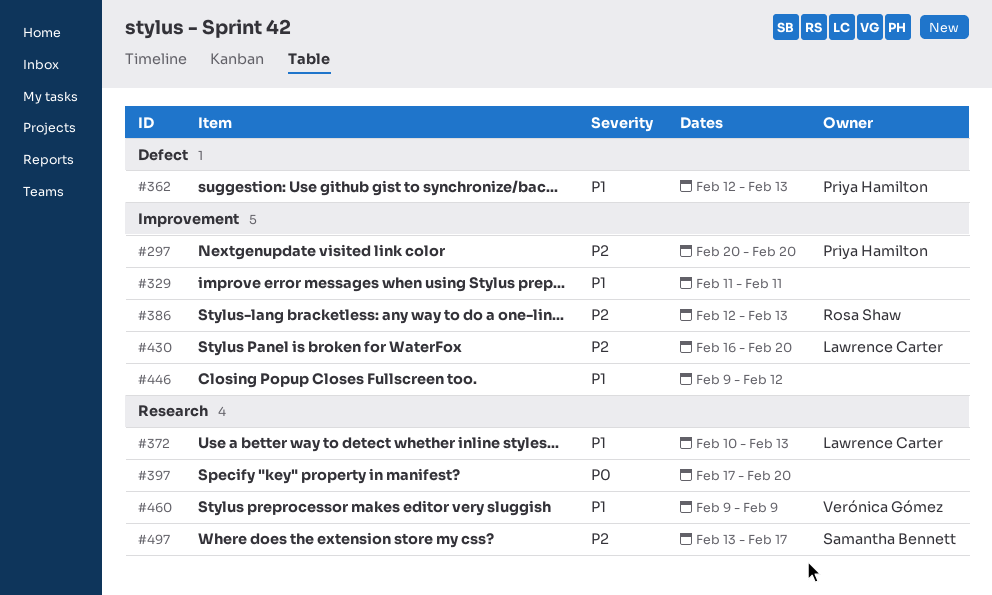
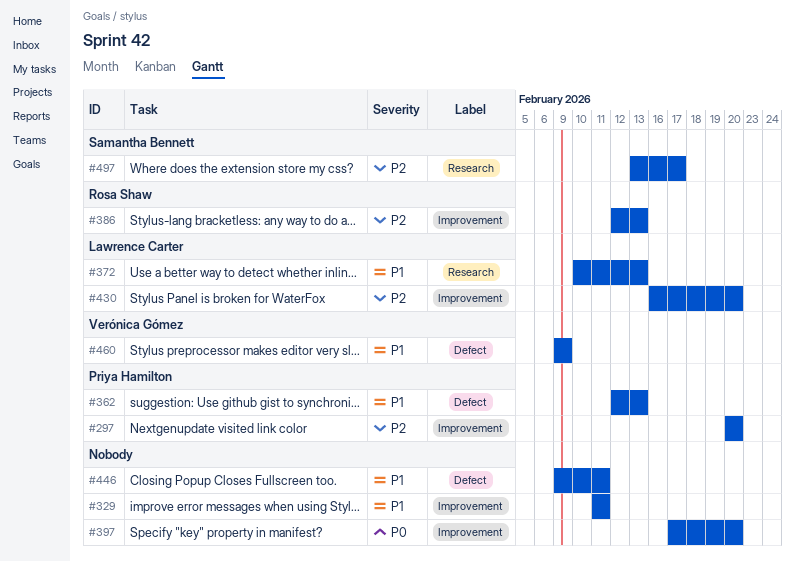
#397, label: Research -> Improvement
#446, label: Improvement -> Defect
#446, due: Feb 12 -> Feb 11
#460, label: Research -> Defect

